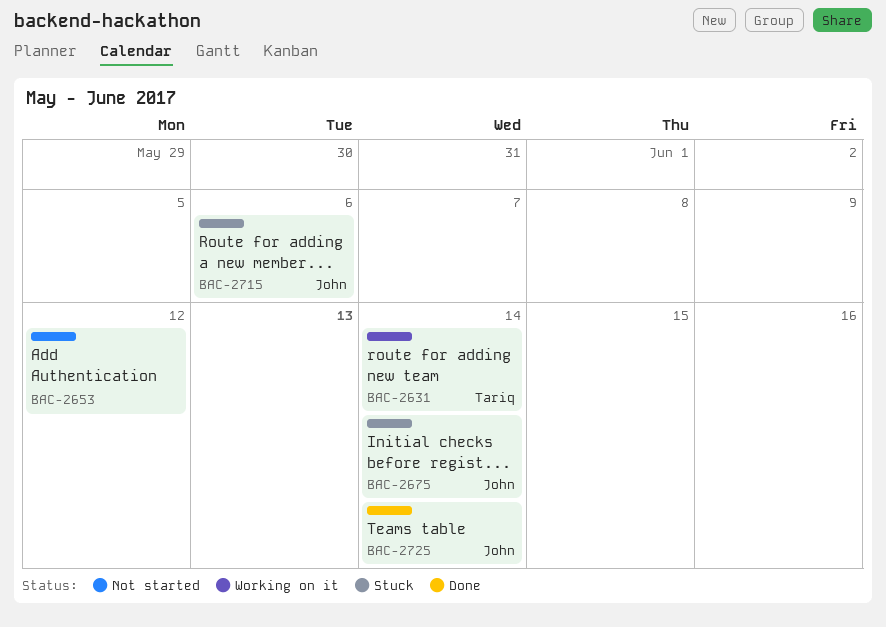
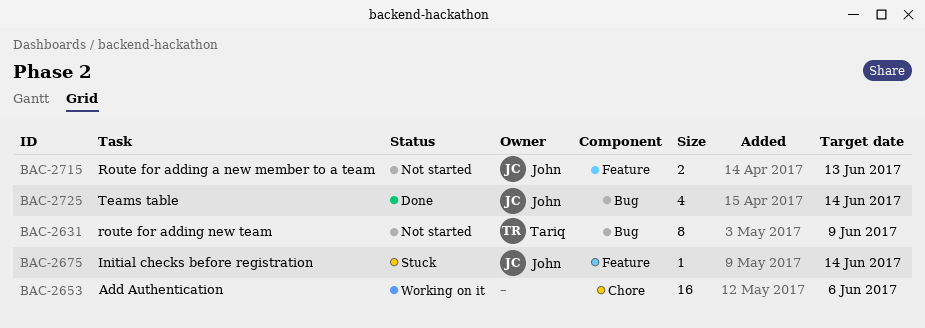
BAC-2631, status: Working on it -> Not started
BAC-2631, due: Jun 14 -> Jun 9
BAC-2653, status: Not started -> Working on it
BAC-2653, due: Jun 12 -> Jun 6
BAC-2715, status: Stuck -> Not started
BAC-2715, due: Jun 6 -> Jun 13

